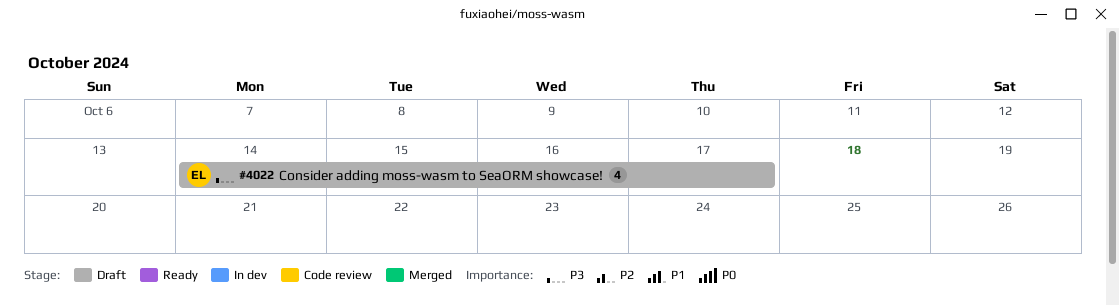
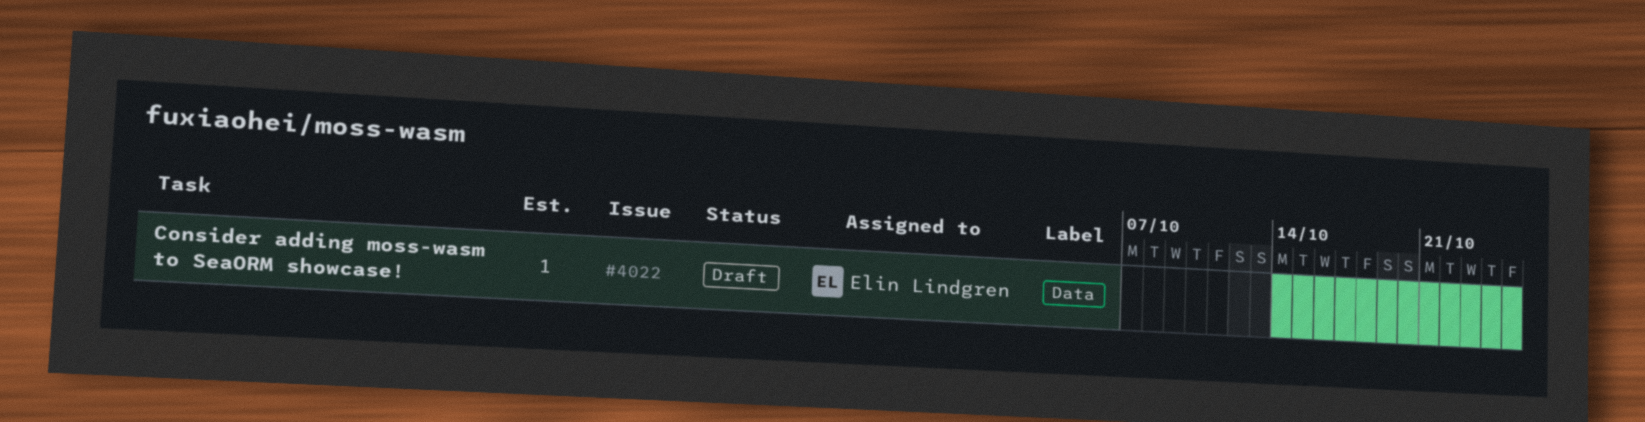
#4022, estimate: 4 -> 1
#4022, due: Oct 17 -> Oct 25

